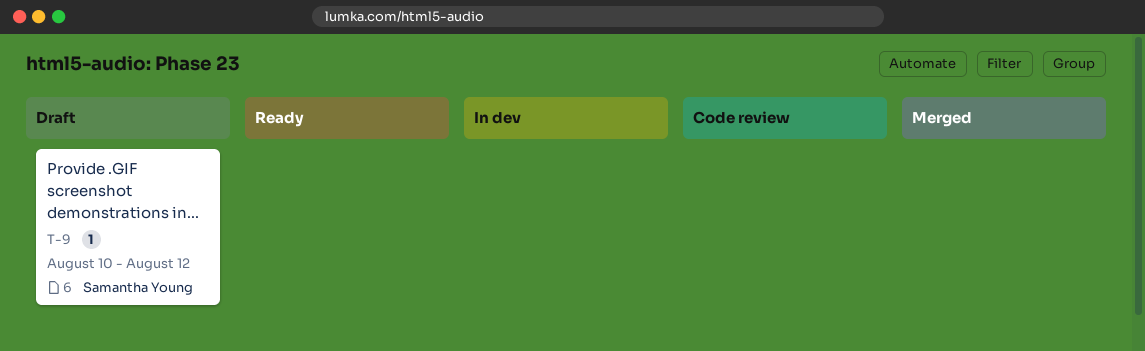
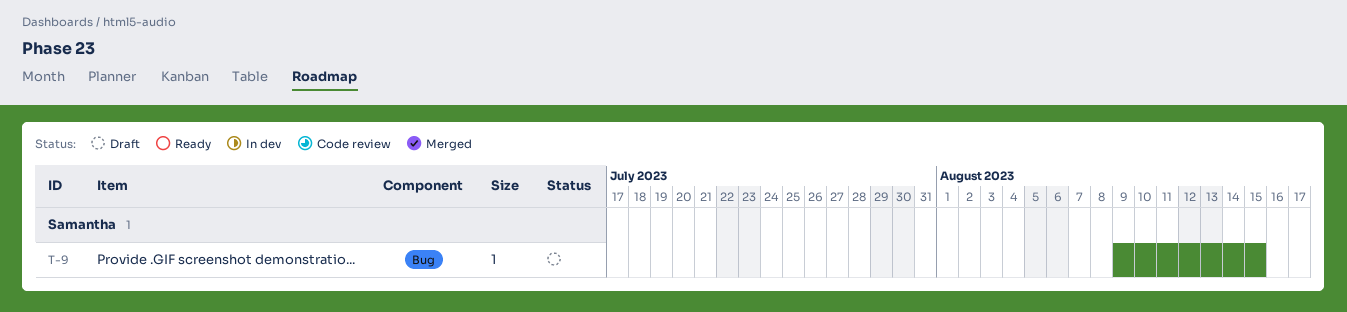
T-9, start: Aug 10 -> Aug 9
T-9, due: Aug 12 -> Aug 15

